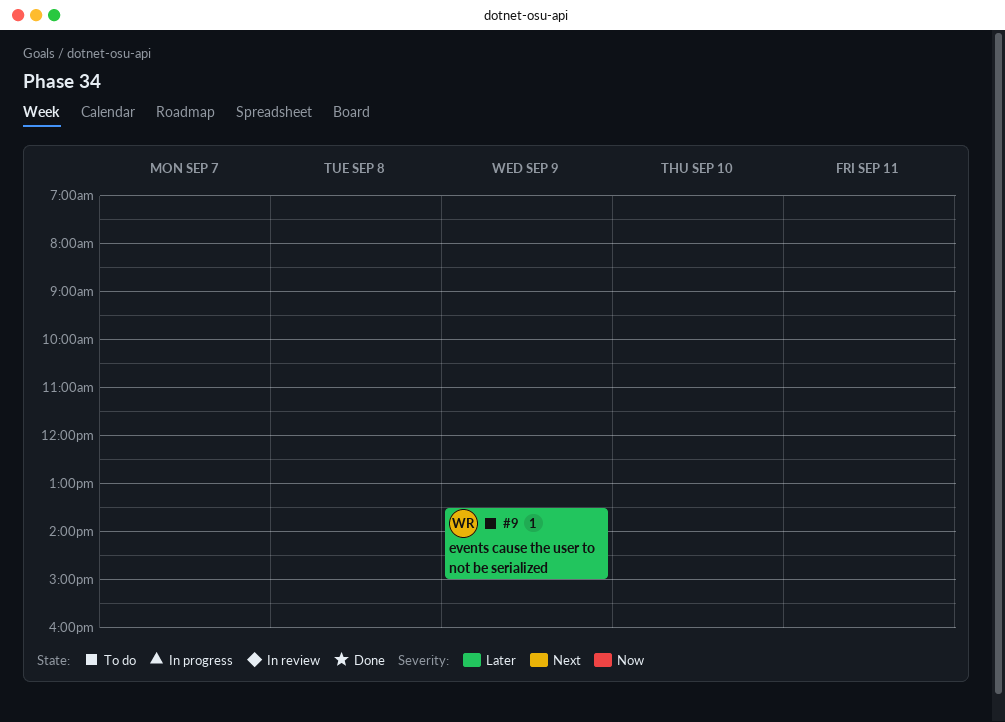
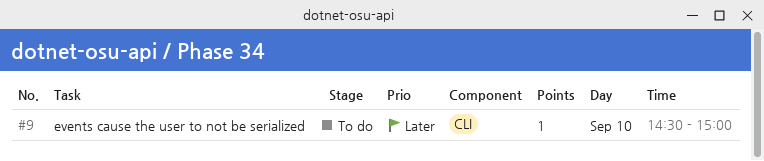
#9, day: Sep 9 -> Sep 10
#9, begins: 13:30 -> 14:30

